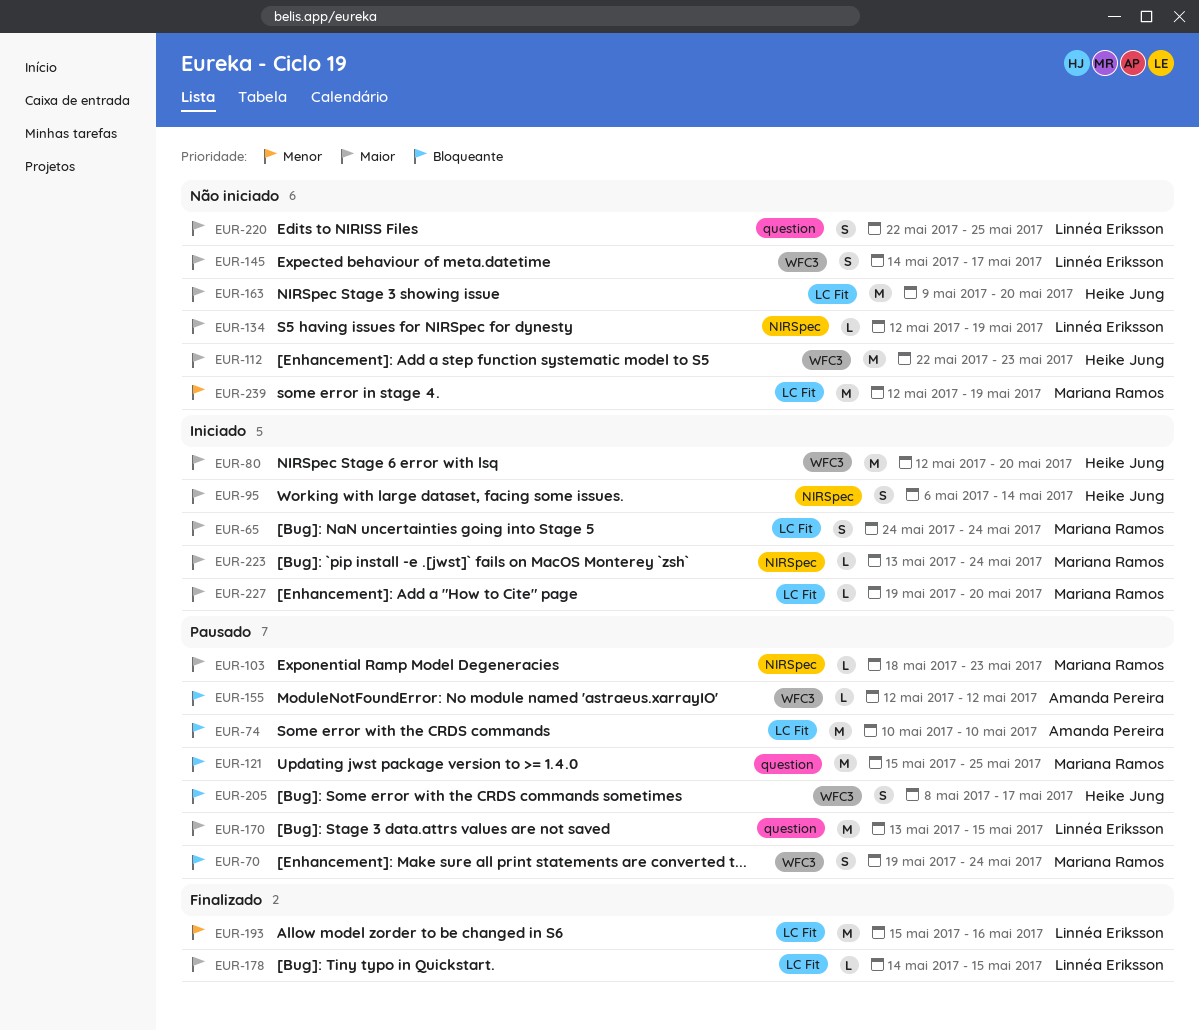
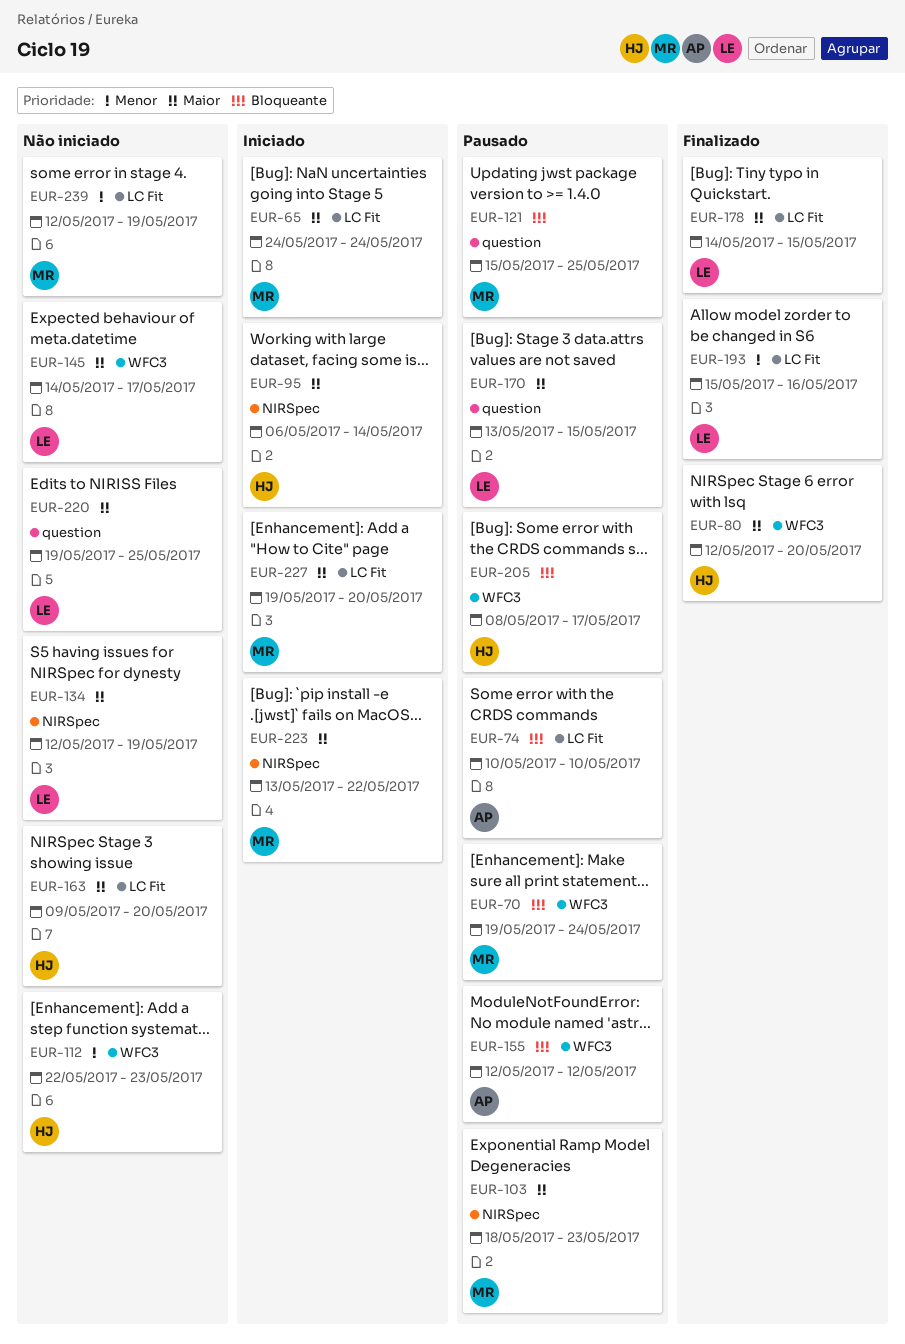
EUR-80, status: Iniciado -> Finalizado
EUR-112, priority: Maior -> Menor
EUR-220, start: May 22 -> May 19
EUR-223, due: May 24 -> May 22

